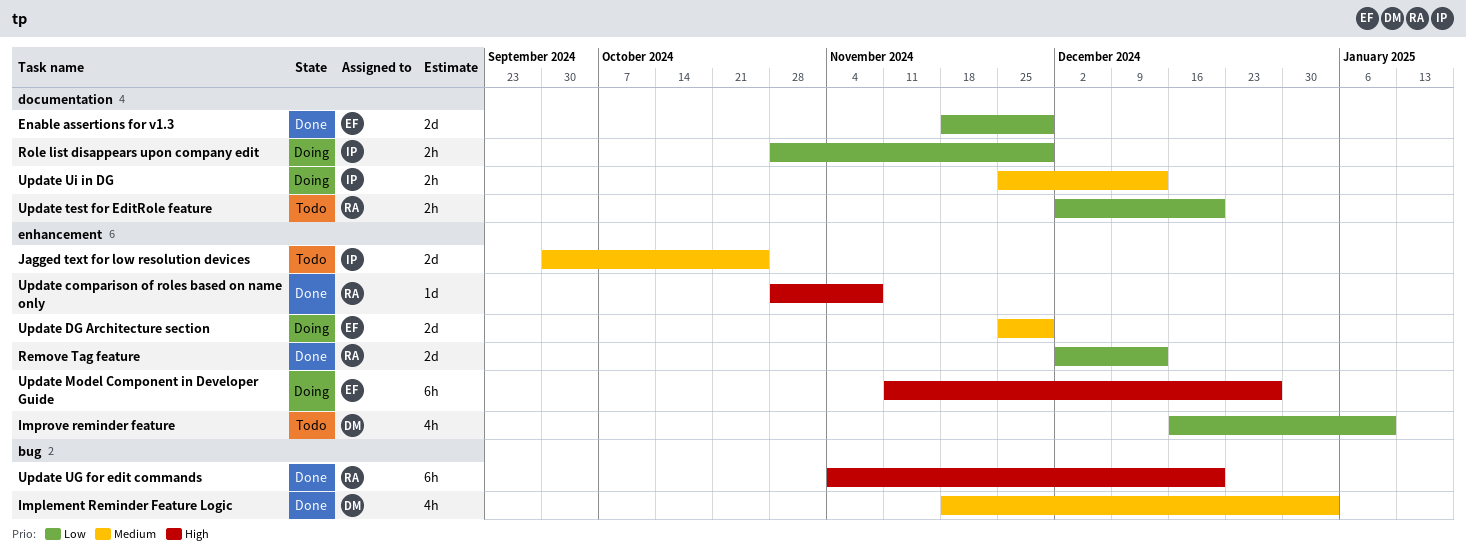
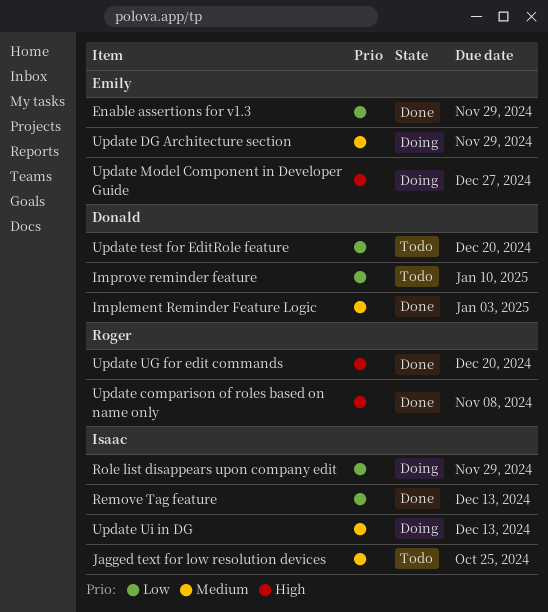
Remove Tag feature, owner: Roger -> Isaac
Update test for EditRole feature, owner: Roger -> Donald

